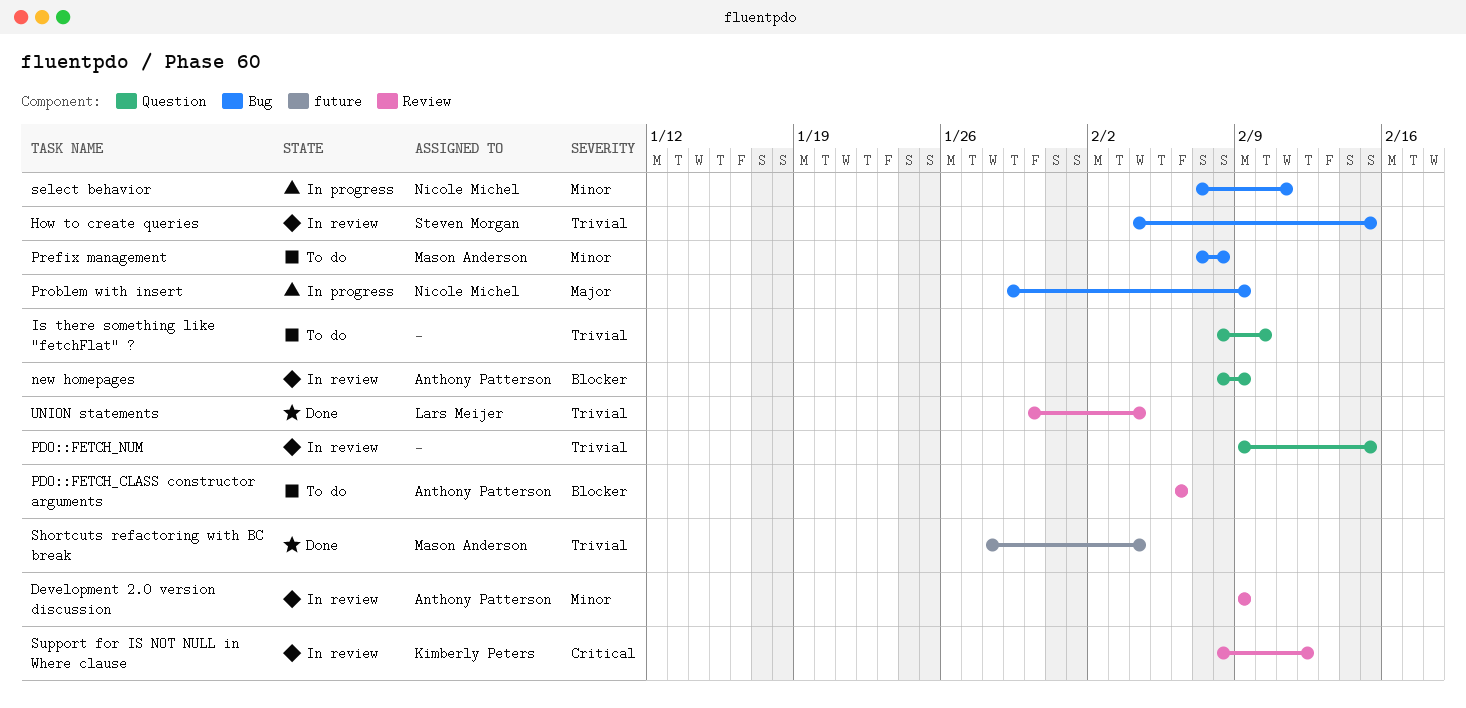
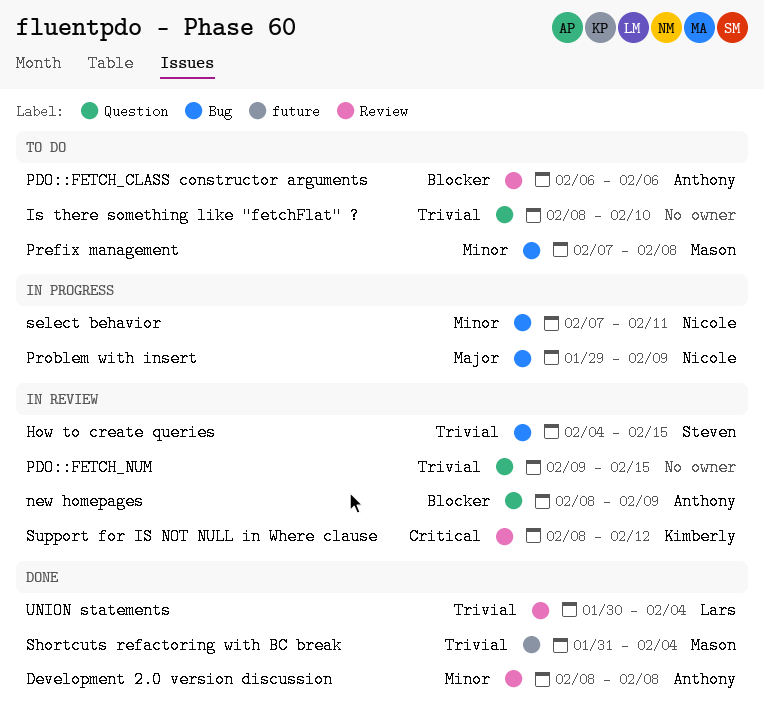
Development 2.0 version discussion, status: In review -> Done
Development 2.0 version discussion, start: Feb 9 -> Feb 8
Development 2.0 version discussion, due: Feb 9 -> Feb 8
Shortcuts refactoring with BC break, start: Jan 28 -> Jan 31

